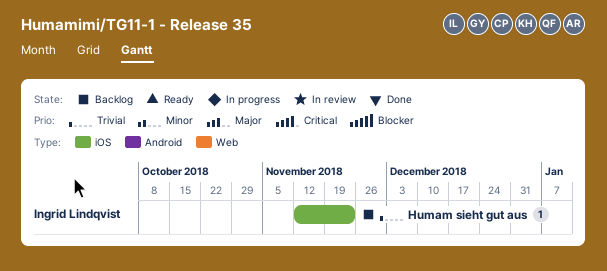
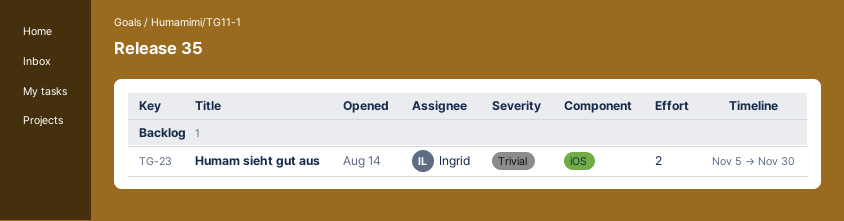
Humam sieht gut aus, estimate: 1 -> 2
Humam sieht gut aus, start: Nov 12 -> Nov 5
Humam sieht gut aus, due: Nov 23 -> Nov 30

